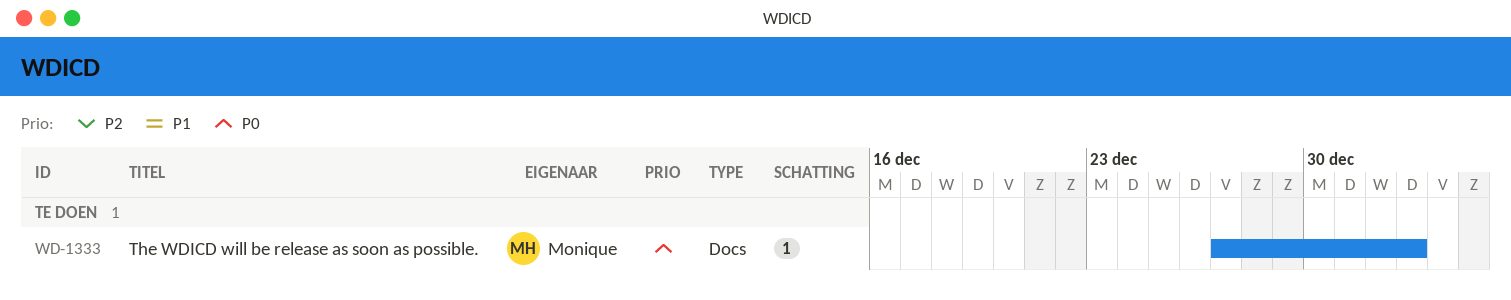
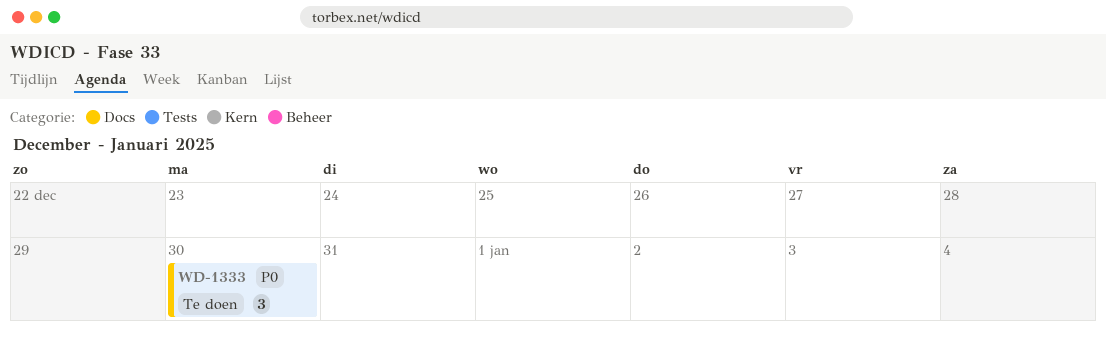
WD-1333, estimate: 1 -> 3
WD-1333, due: Jan 2 -> Dec 30

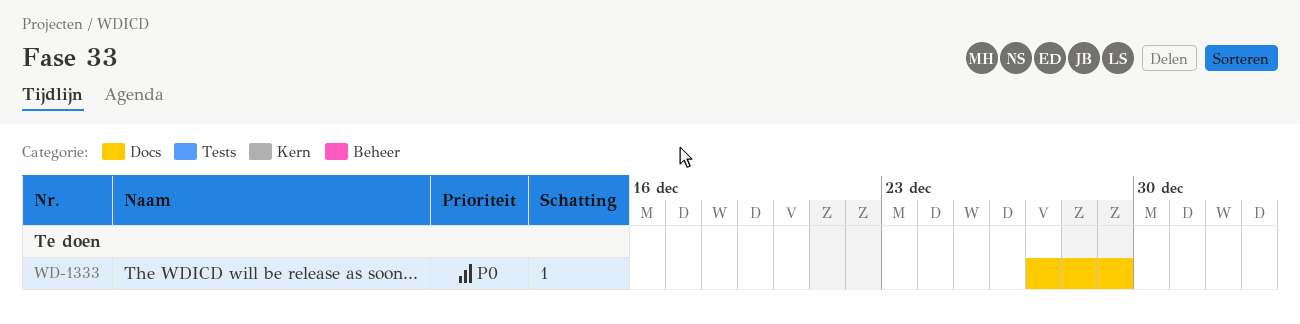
WD-1333, estimate: 3 -> 1
WD-1333, due: Dec 30 -> Dec 29

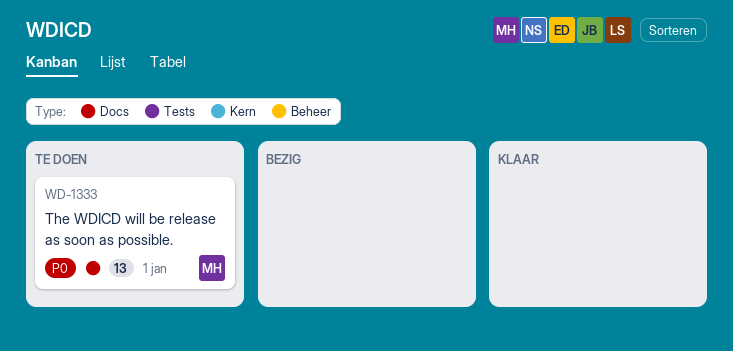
WD-1333, estimate: 1 -> 13
WD-1333, due: Dec 29 -> Jan 1

